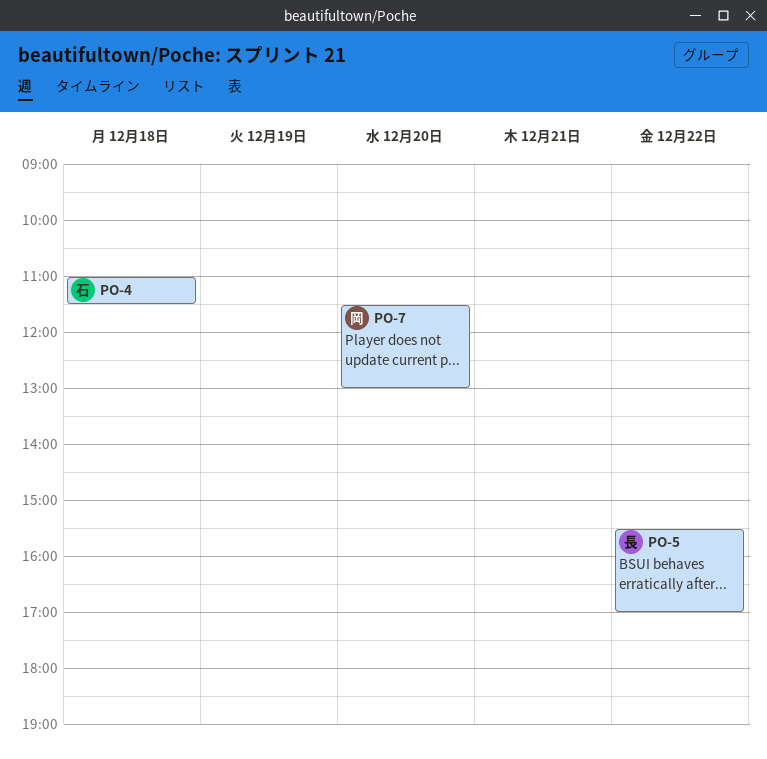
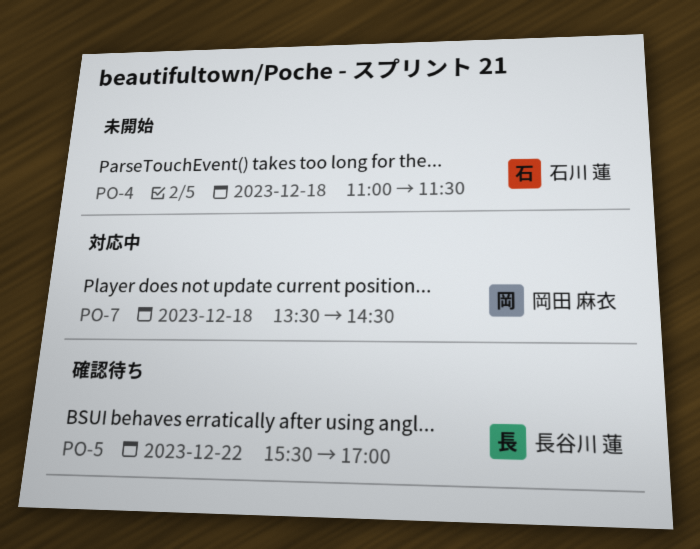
PO-7, day: Dec 20 -> Dec 18
PO-7, begins: 11:30 -> 13:30
PO-7, ends: 13:00 -> 14:30

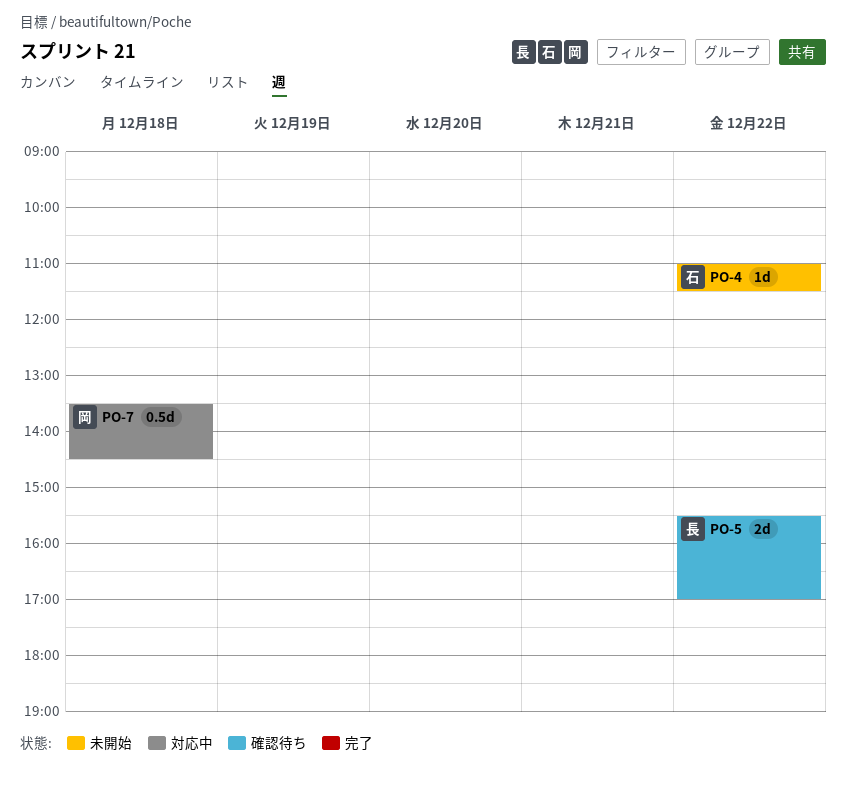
PO-4, day: Dec 18 -> Dec 22

